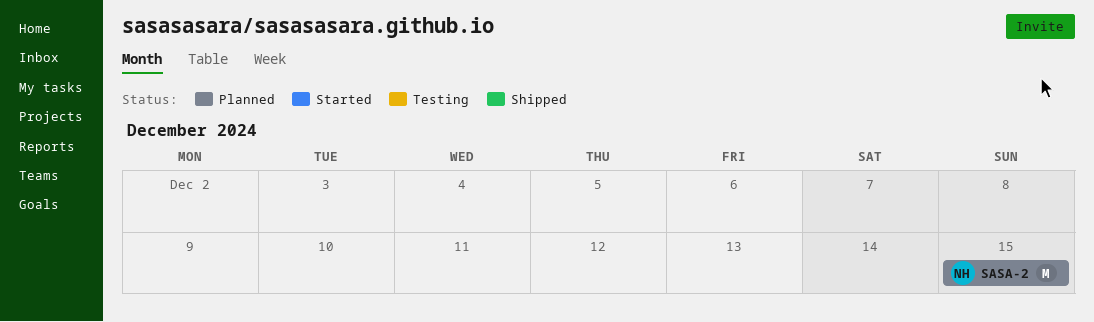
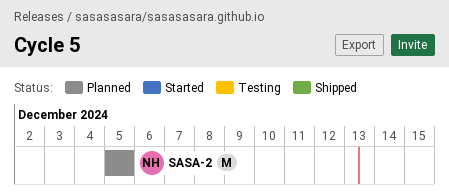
SASA-2, start: Dec 15 -> Dec 5
SASA-2, due: Dec 15 -> Dec 5

